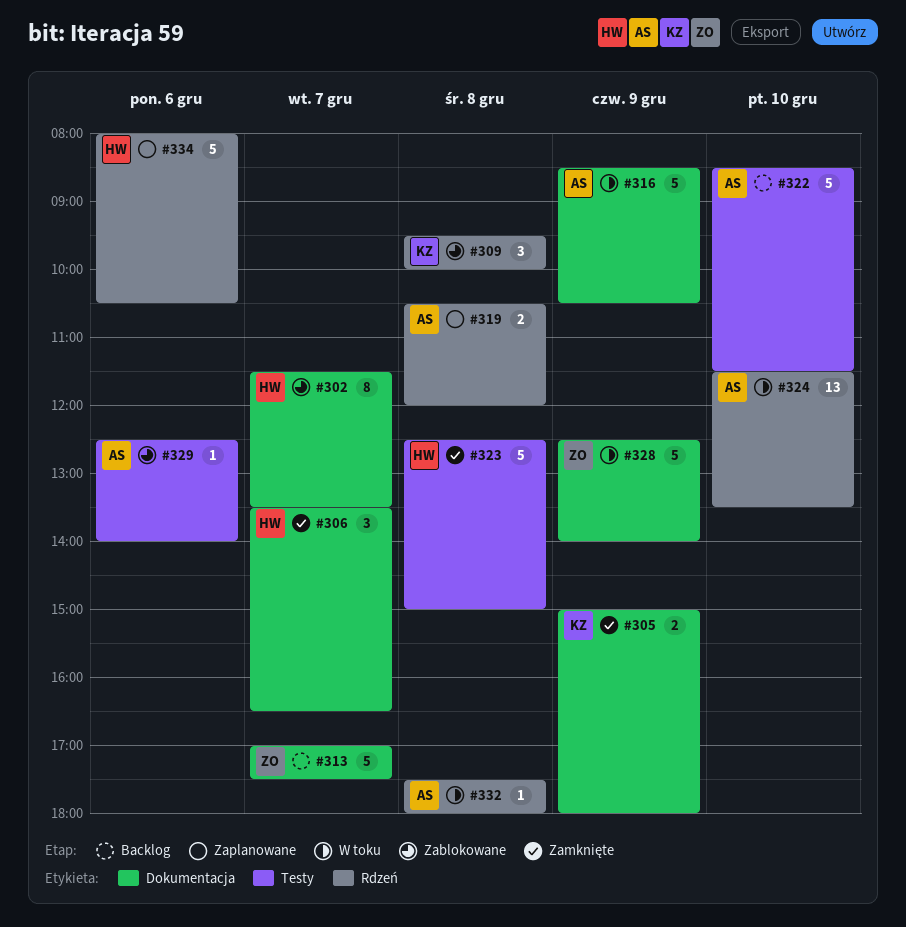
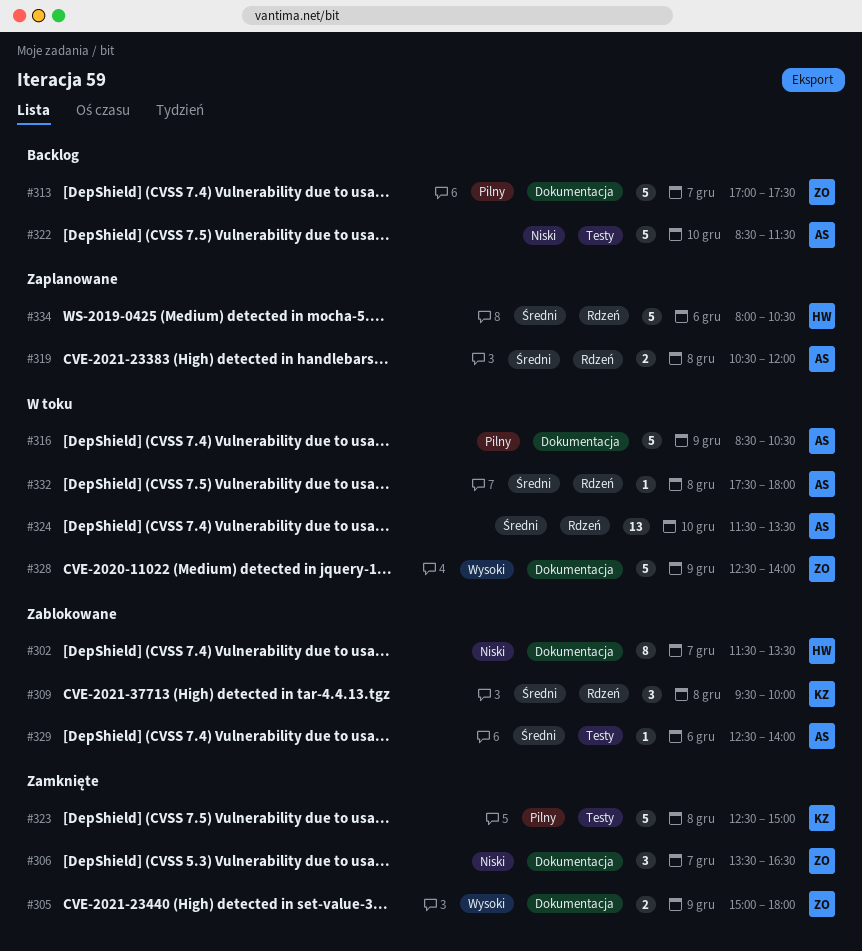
#305, owner: KZ -> ZO
#306, owner: HW -> ZO
#323, owner: HW -> KZ

